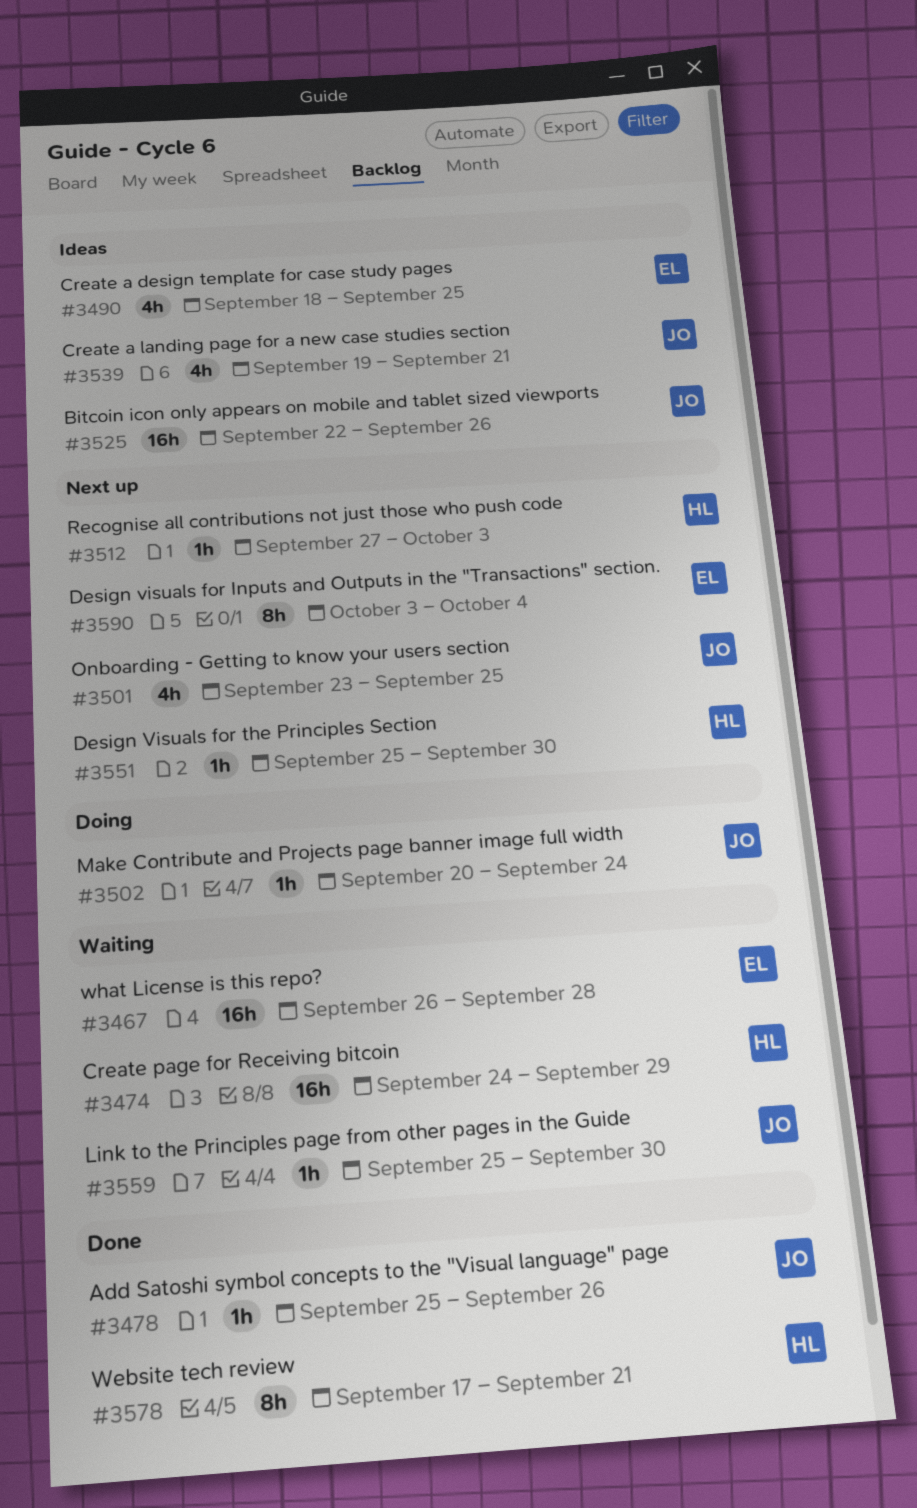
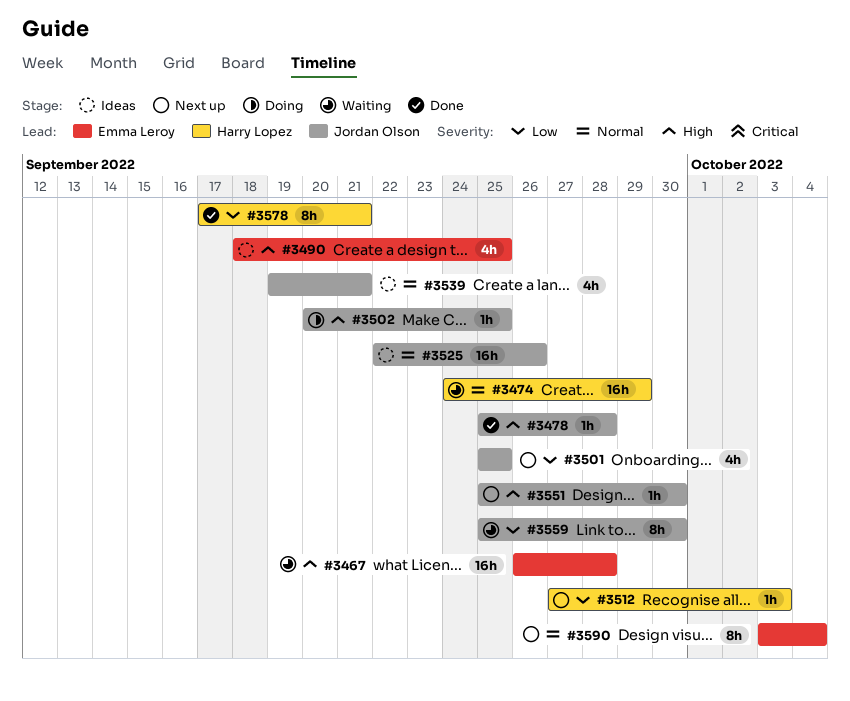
#3478, due: Sep 26 -> Sep 28
#3501, start: Sep 23 -> Sep 25
#3502, due: Sep 24 -> Sep 25
#3551, owner: Harry Lopez -> Jordan Olson
#3559, estimate: 1h -> 8h

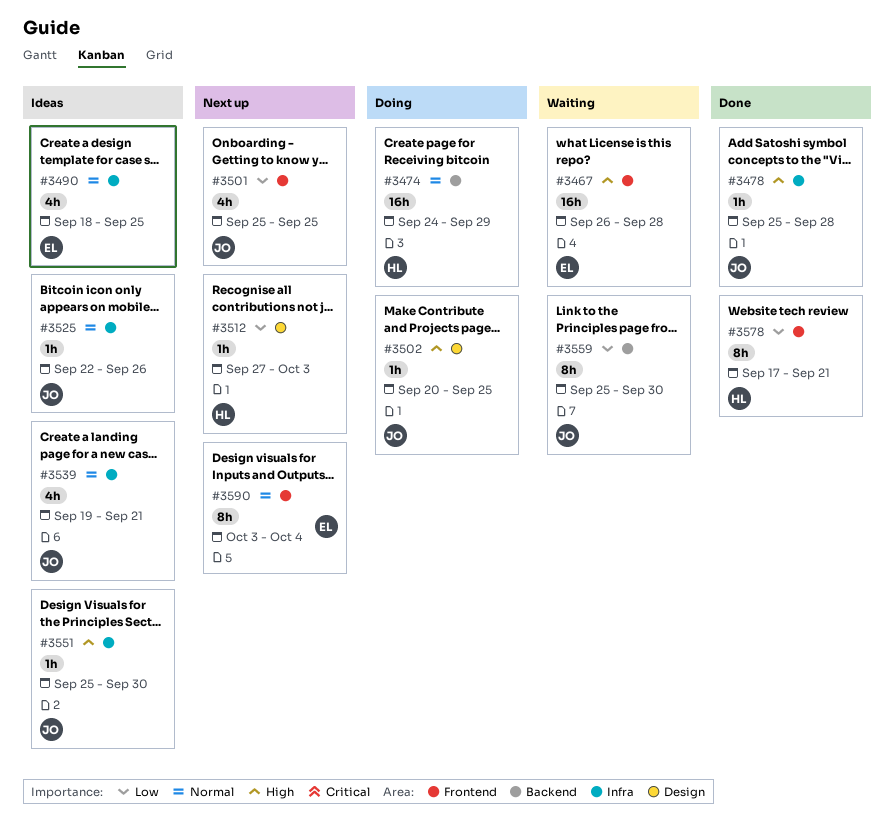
#3474, status: Waiting -> Doing
#3490, priority: High -> Normal
#3525, estimate: 16h -> 1h
#3551, status: Next up -> Ideas

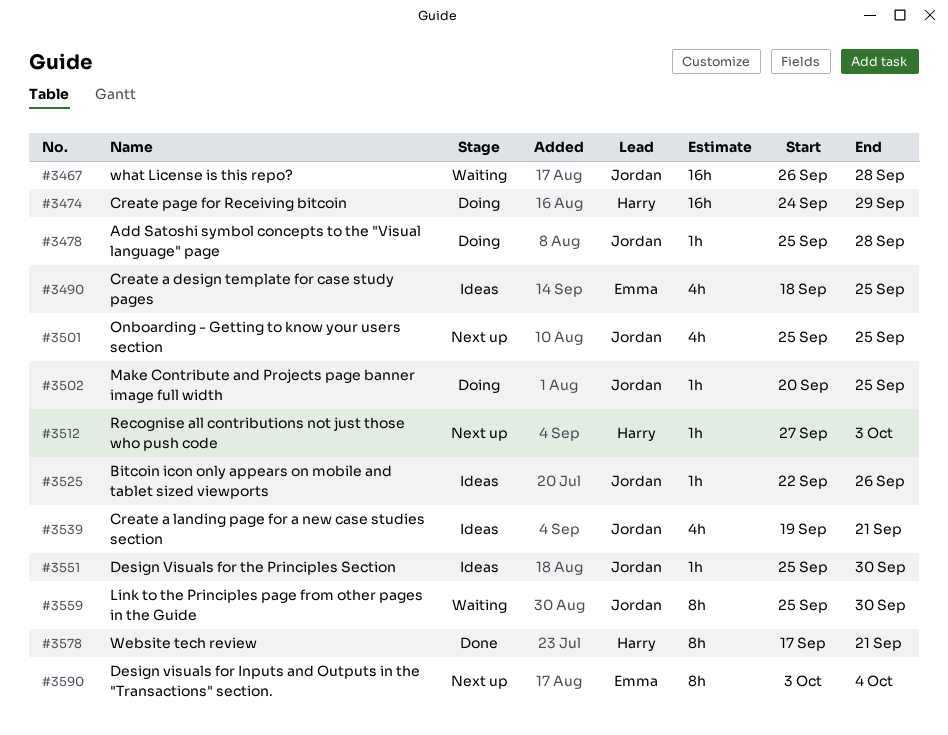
#3467, owner: Emma -> Jordan
#3478, status: Done -> Doing

